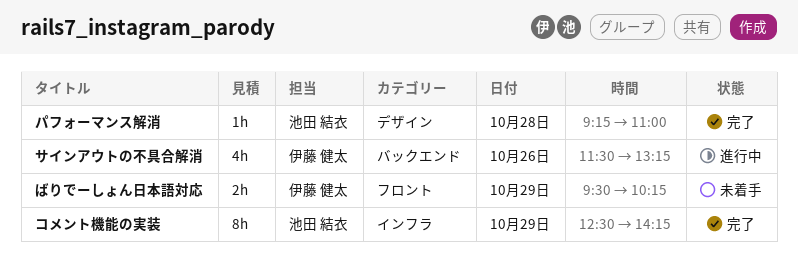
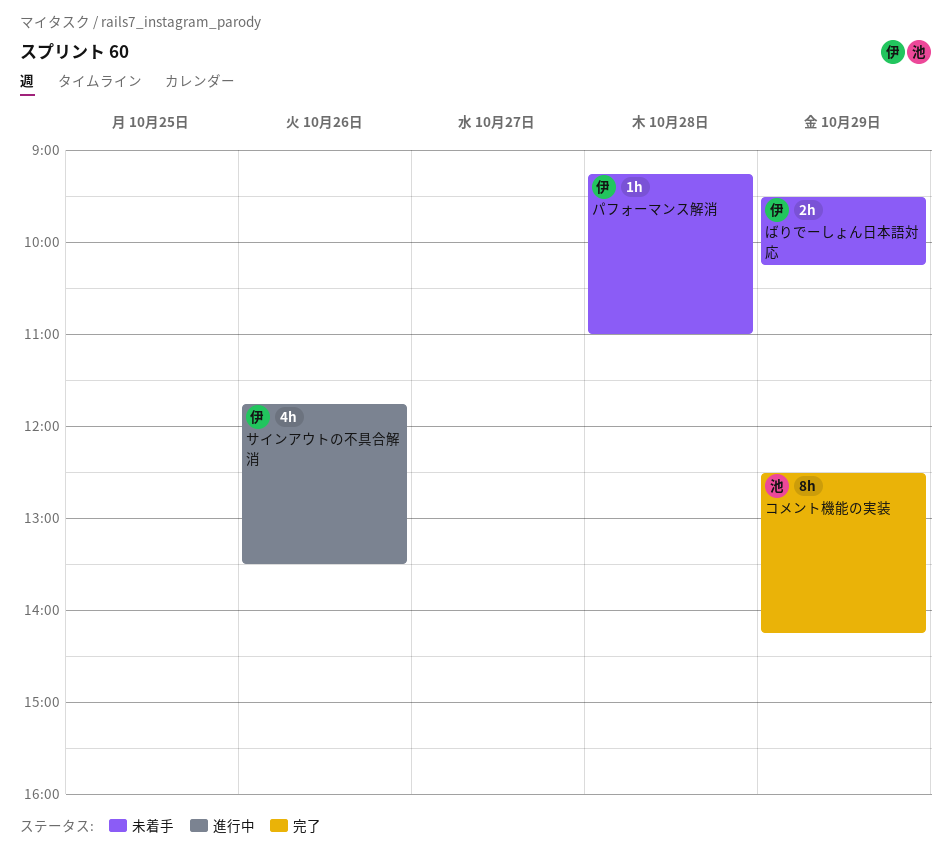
サインアウトの不具合解消, begins: 11:30 -> 11:45
サインアウトの不具合解消, ends: 13:15 -> 13:30
パフォーマンス解消, status: 完了 -> 未着手
パフォーマンス解消, owner: 池田 結衣 -> 伊藤 健太

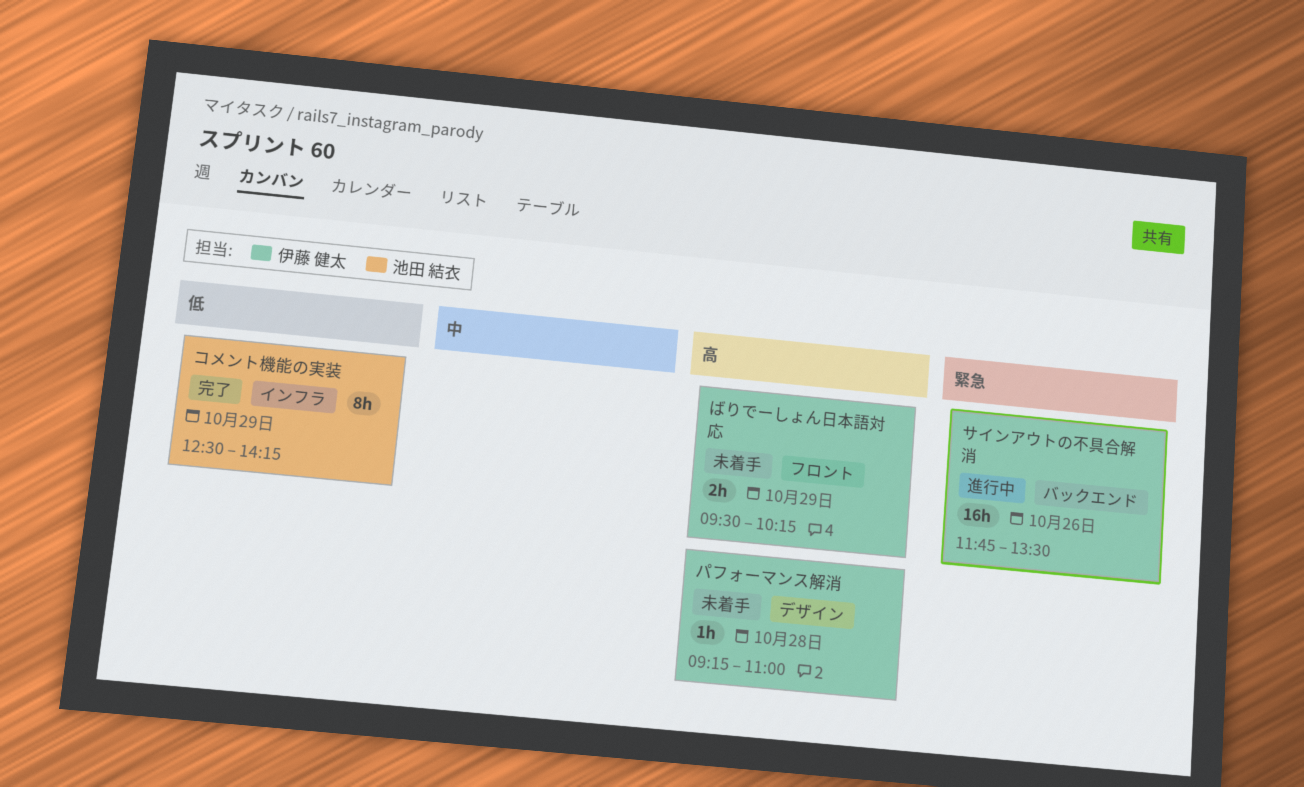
サインアウトの不具合解消, estimate: 4h -> 16h

